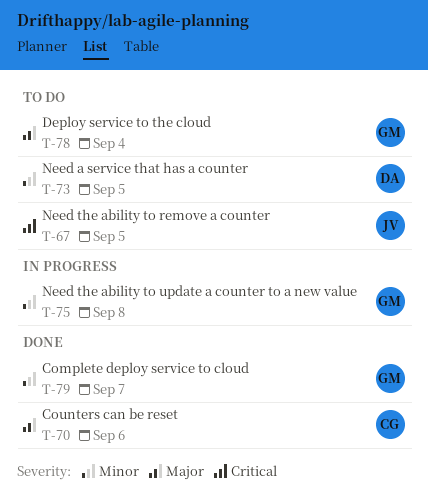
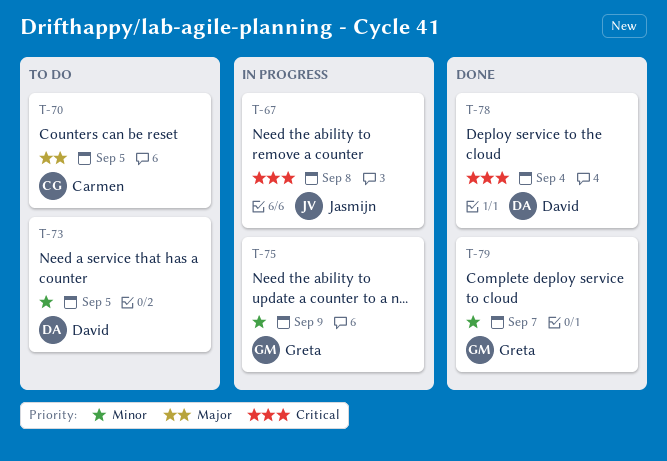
T-67, status: To do -> In progress
T-67, due: Sep 5 -> Sep 8
T-70, status: Done -> To do
T-70, due: Sep 6 -> Sep 5
T-75, due: Sep 8 -> Sep 9
T-78, status: To do -> Done
T-78, owner: Greta -> David
T-78, priority: Major -> Critical

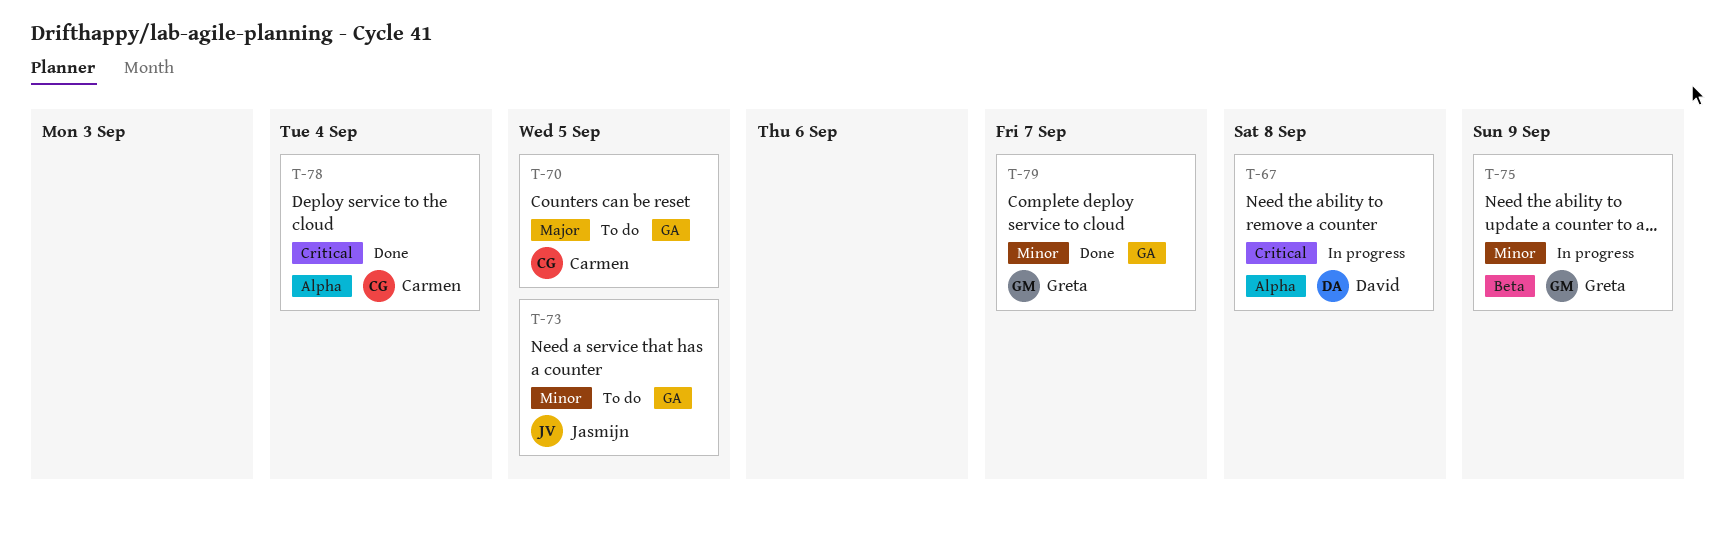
T-67, owner: Jasmijn -> David
T-73, owner: David -> Jasmijn
T-78, owner: David -> Carmen

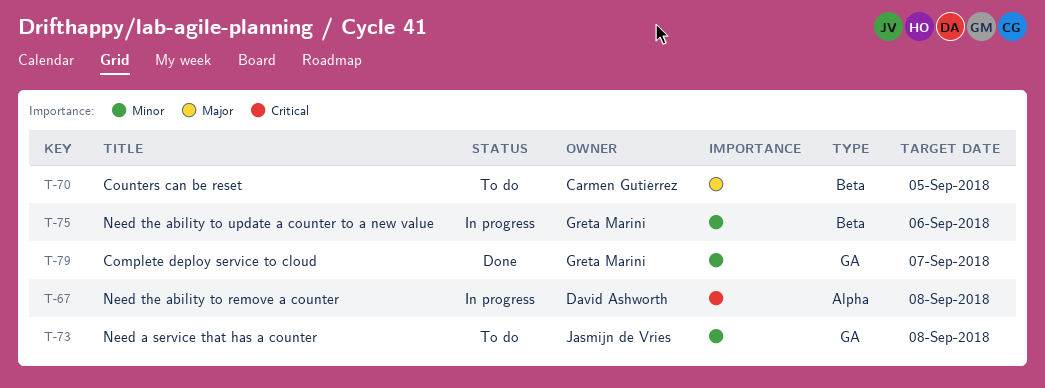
T-70, label: GA -> Beta
T-73, due: Sep 5 -> Sep 8
T-75, due: Sep 9 -> Sep 6
T-78: present -> none

